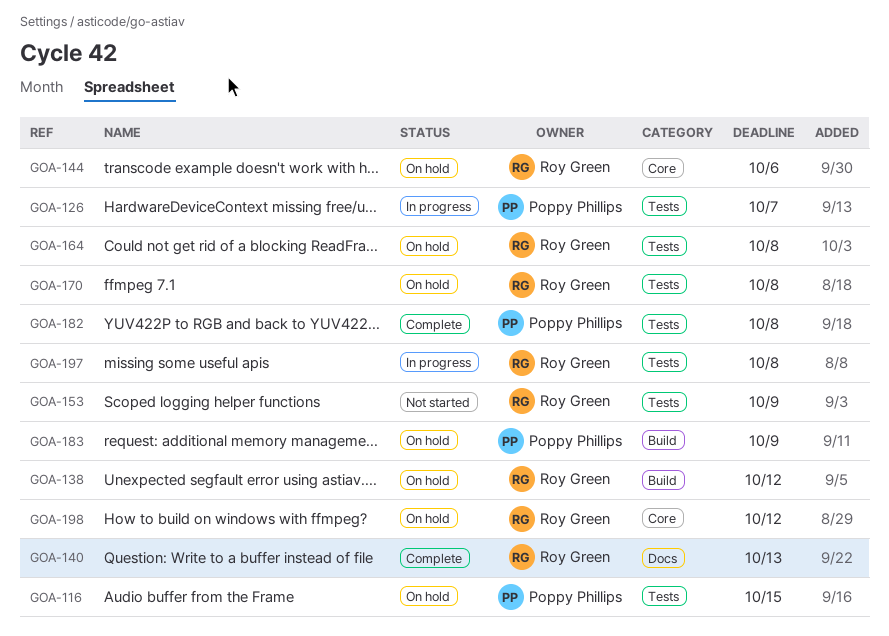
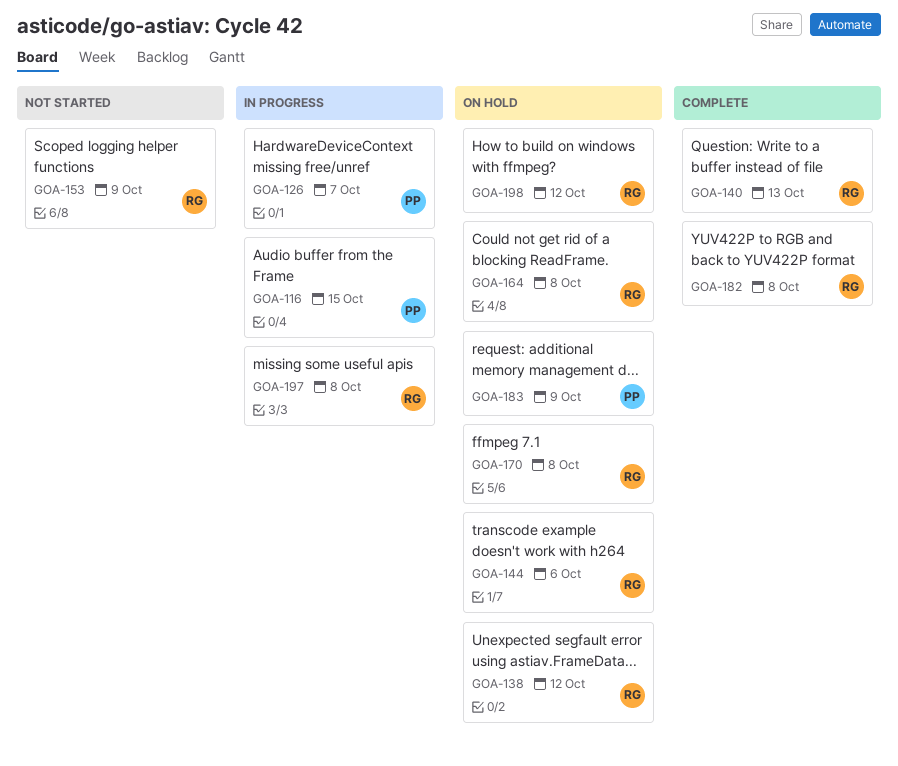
GOA-116, status: On hold -> In progress
GOA-182, owner: Poppy Phillips -> Roy Green

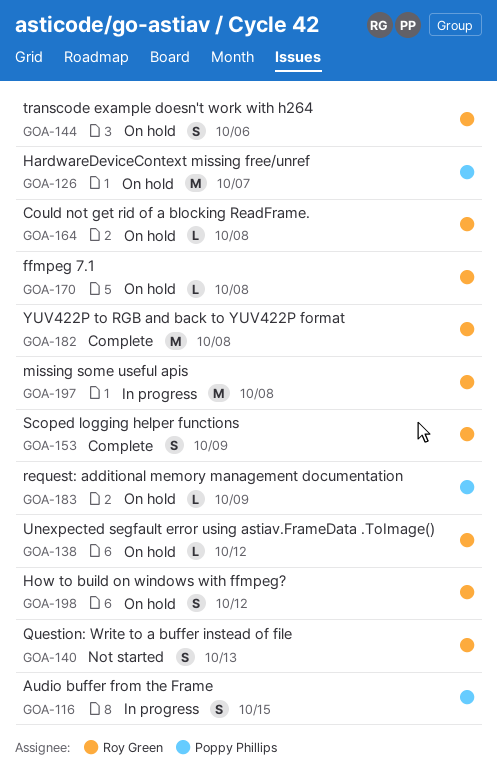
GOA-126, status: In progress -> On hold
GOA-140, status: Complete -> Not started
GOA-153, status: Not started -> Complete

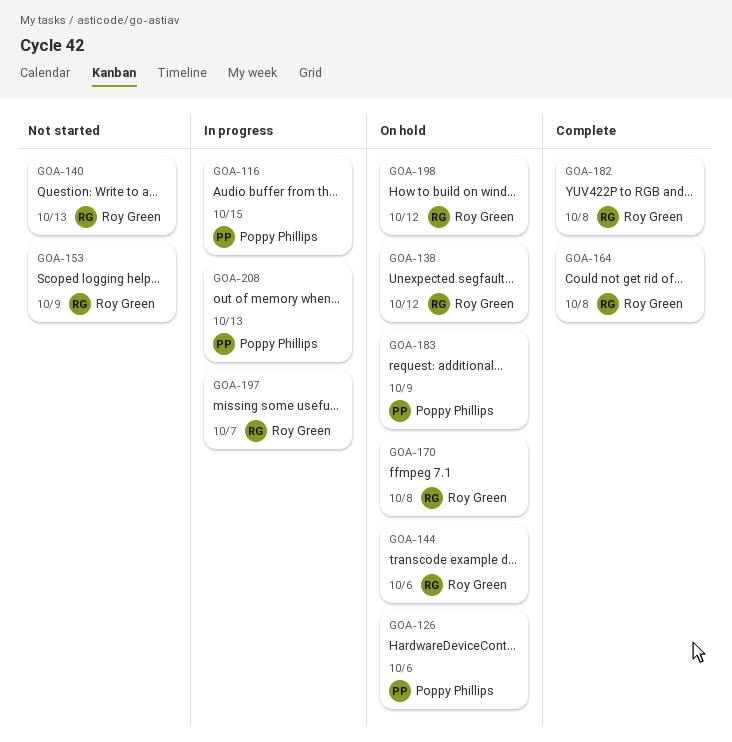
GOA-126, due: Oct 7 -> Oct 6
GOA-153, status: Complete -> Not started
GOA-164, status: On hold -> Complete
GOA-197, due: Oct 8 -> Oct 7
GOA-208: none -> present

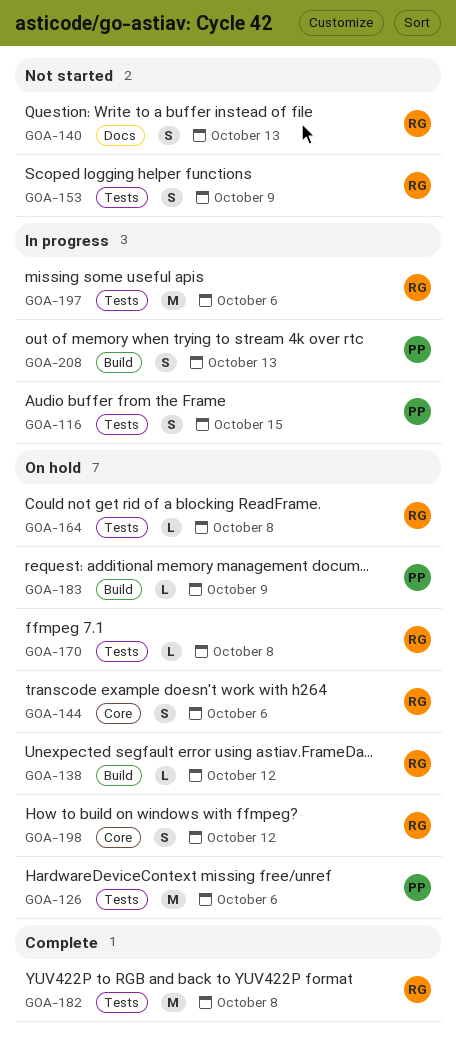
GOA-164, status: Complete -> On hold
GOA-197, due: Oct 7 -> Oct 6

